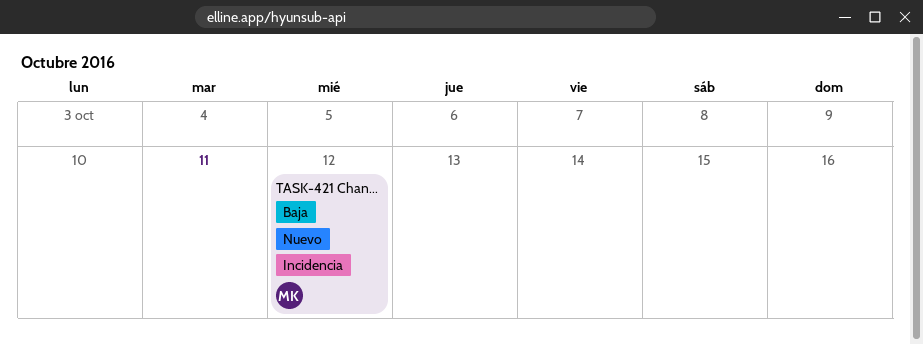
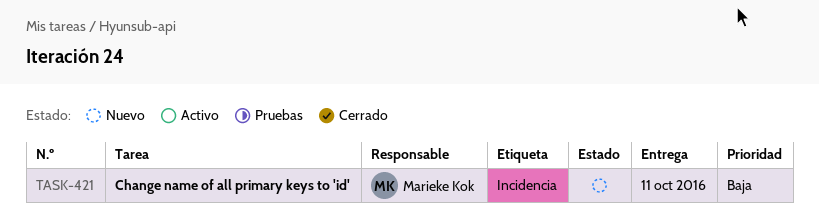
TASK-421, due: Oct 12 -> Oct 11

